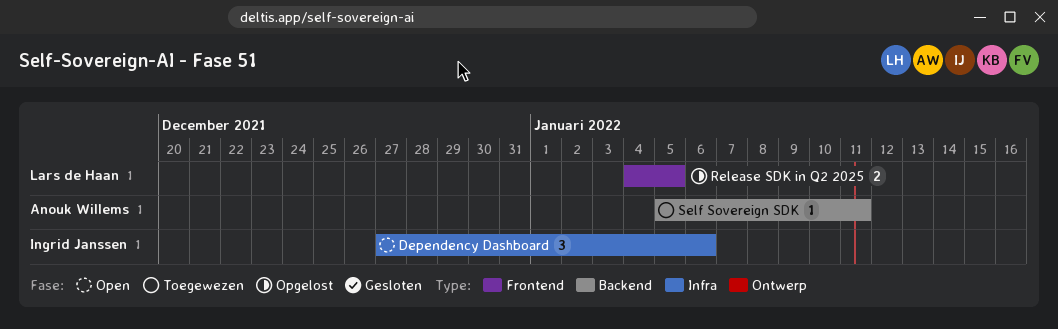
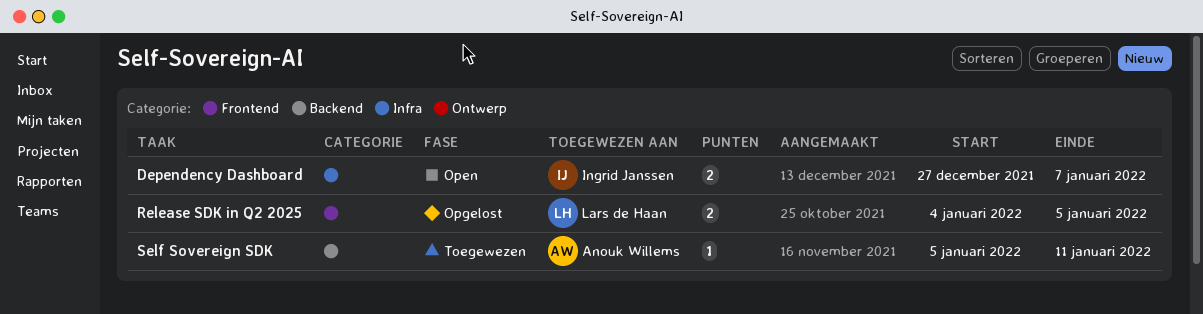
Dependency Dashboard, estimate: 3 -> 2
Dependency Dashboard, due: Jan 6 -> Jan 7

